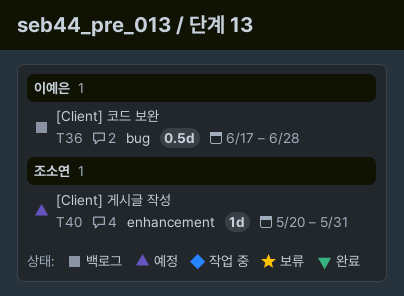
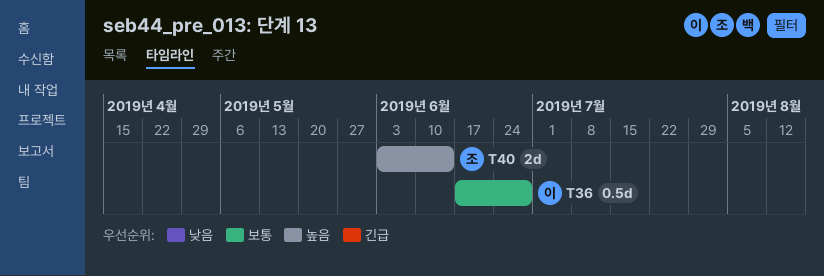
T40, estimate: 1d -> 2d
T40, start: May 20 -> Jun 3
T40, due: May 31 -> Jun 14

